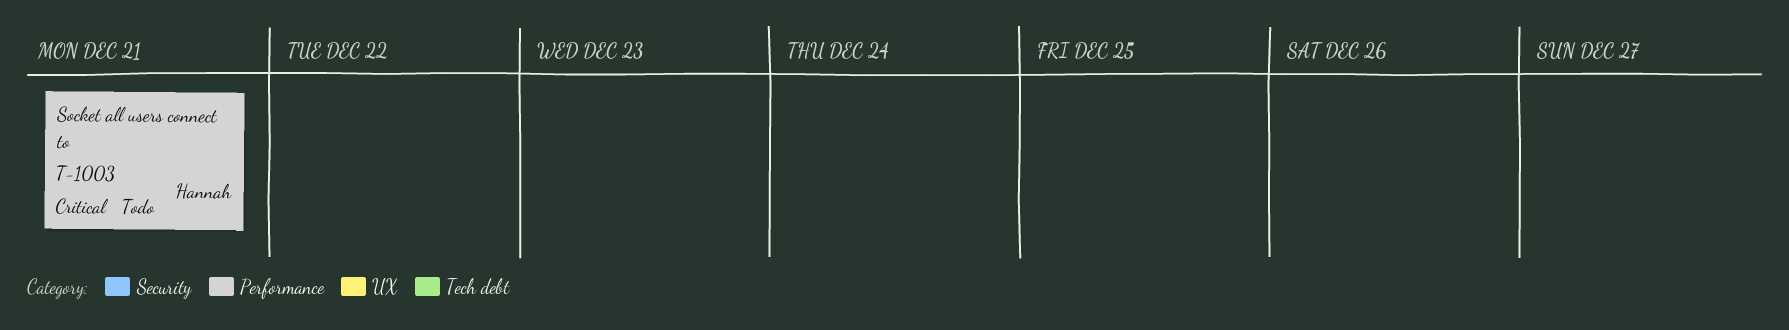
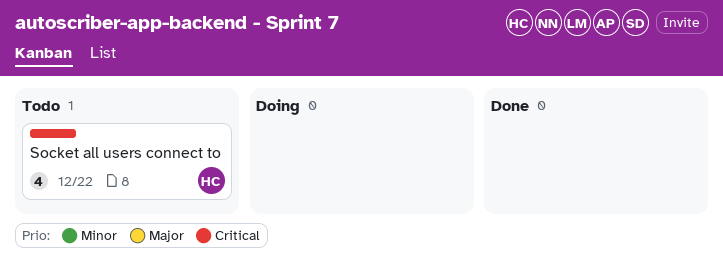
Socket all users connect to, due: Dec 21 -> Dec 22

